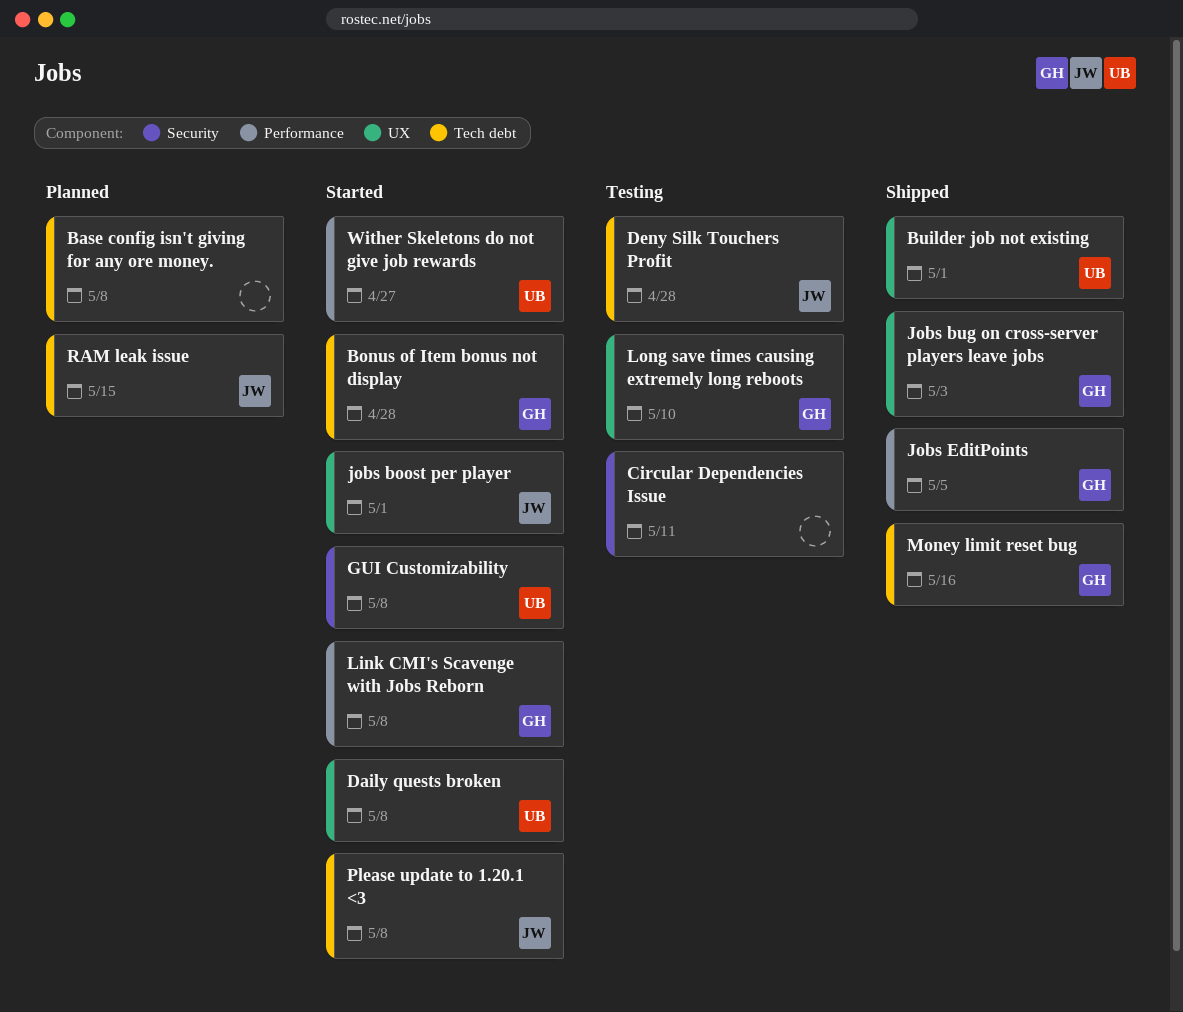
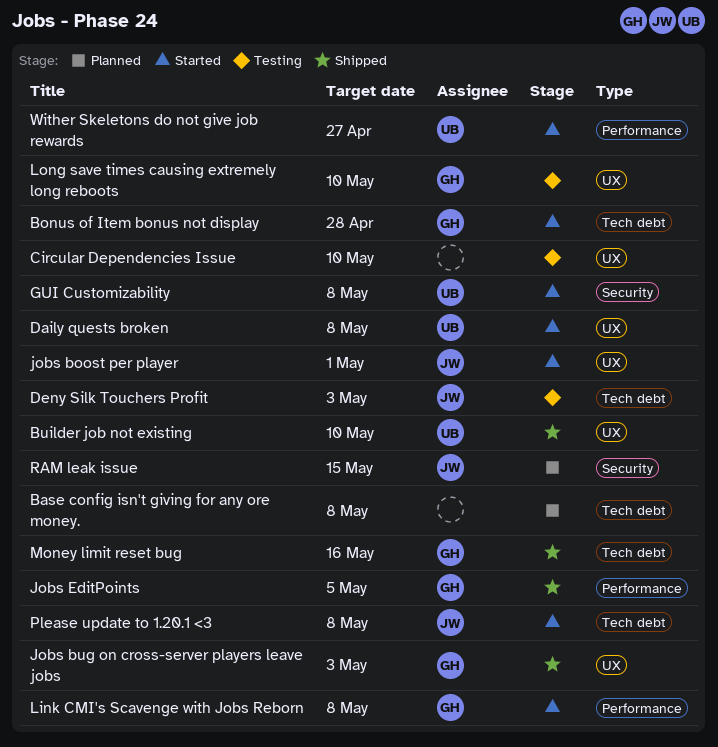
Builder job not existing, due: May 1 -> May 10
Circular Dependencies Issue, label: Security -> UX
Circular Dependencies Issue, due: May 11 -> May 10
Deny Silk Touchers Profit, due: Apr 28 -> May 3
RAM leak issue, label: Tech debt -> Security

